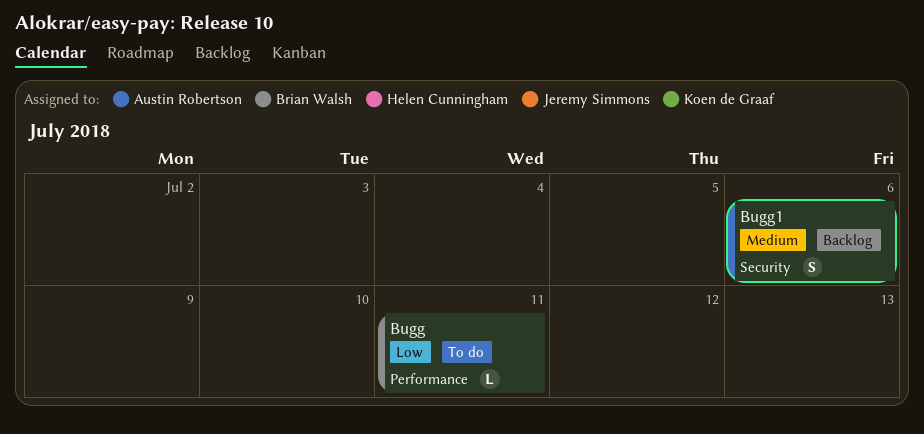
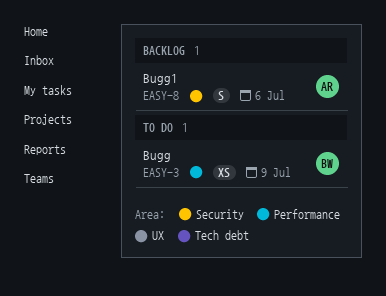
Bugg, estimate: L -> XS
Bugg, due: Jul 11 -> Jul 9

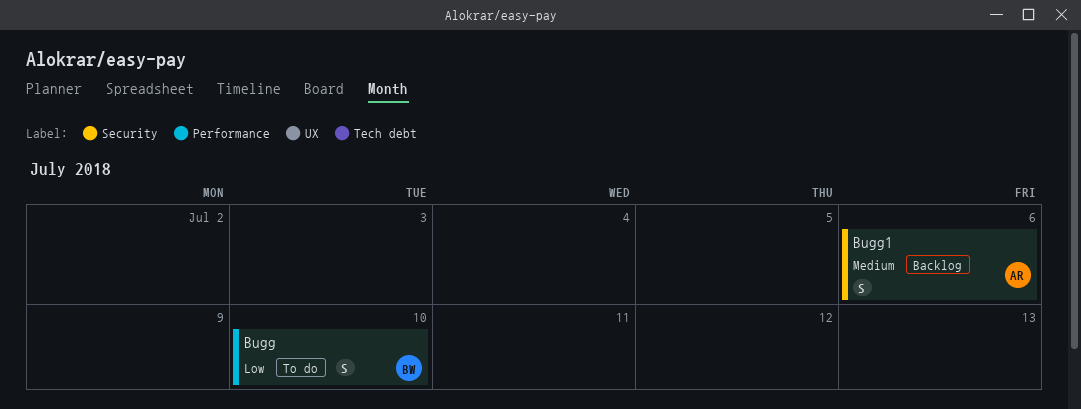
Bugg, estimate: XS -> S
Bugg, due: Jul 9 -> Jul 10

